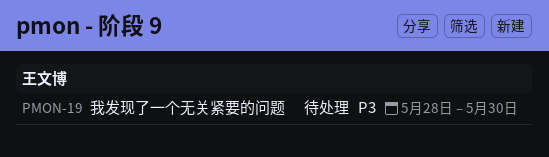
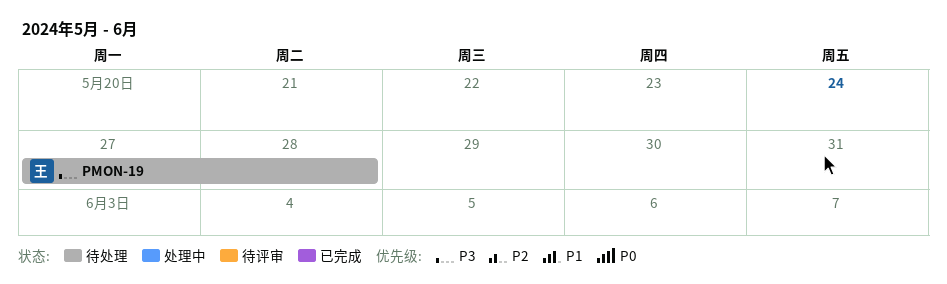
PMON-19, start: May 28 -> May 27
PMON-19, due: May 30 -> May 28

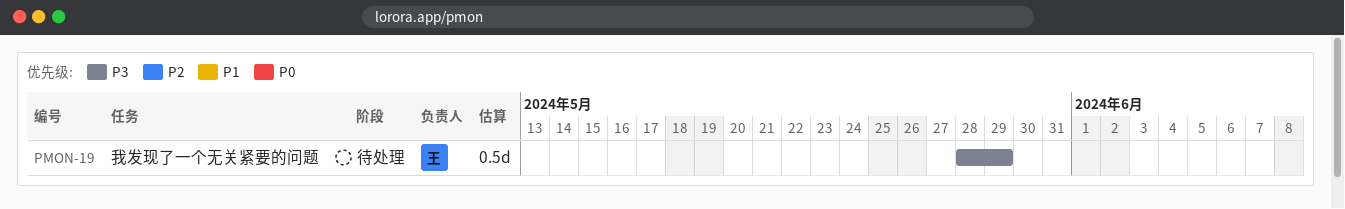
PMON-19, start: May 27 -> May 28
PMON-19, due: May 28 -> May 29

